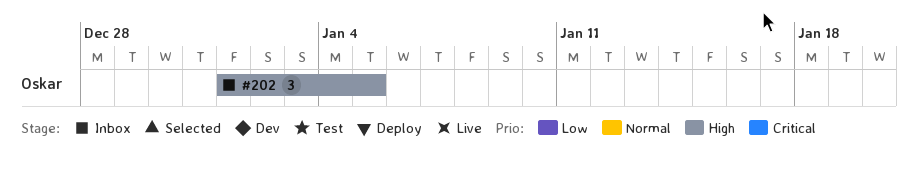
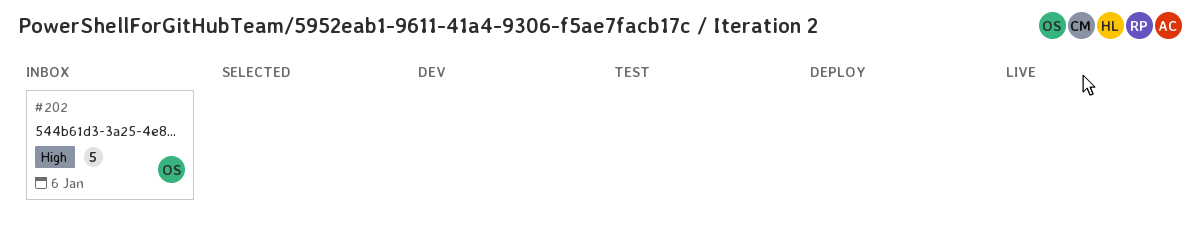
#202, estimate: 3 -> 5
#202, due: Jan 5 -> Jan 6

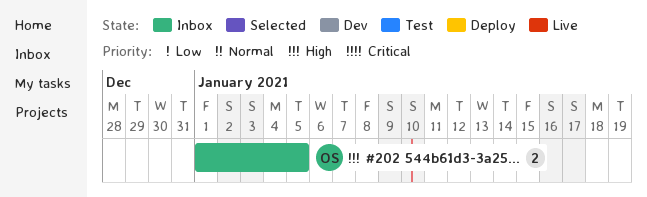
#202, estimate: 5 -> 2
#202, due: Jan 6 -> Jan 5

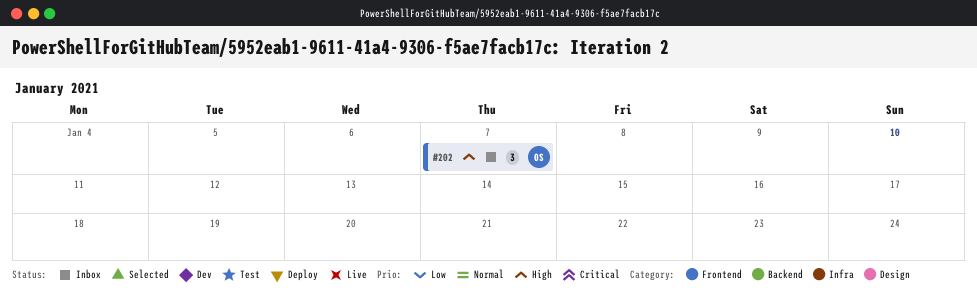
#202, estimate: 2 -> 3
#202, due: Jan 5 -> Jan 7

